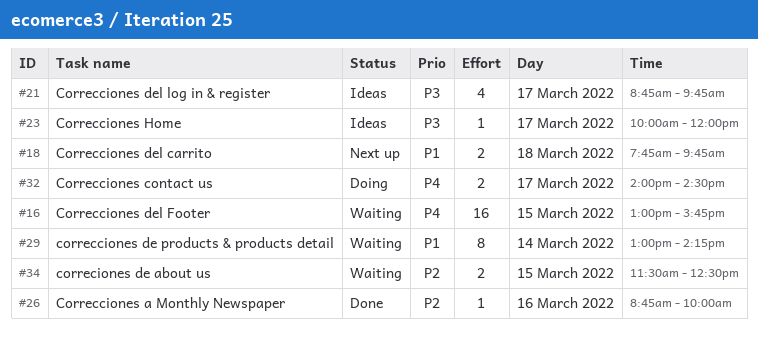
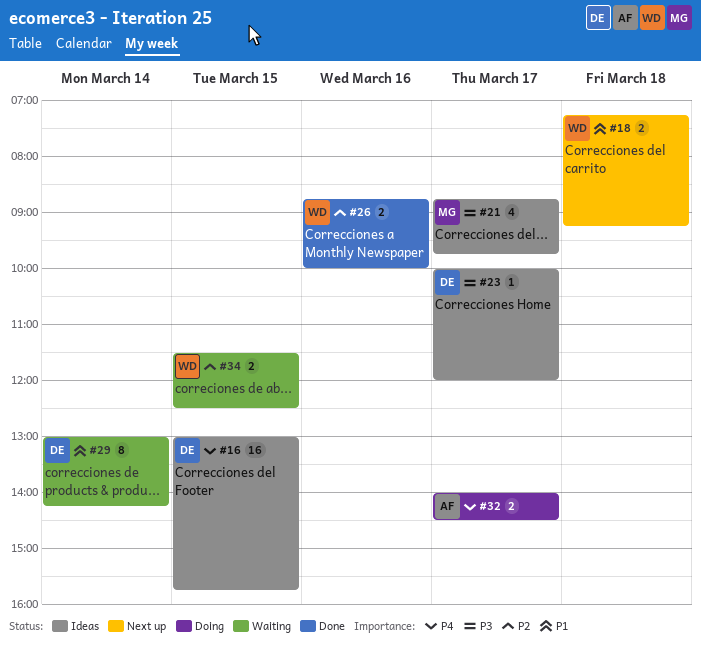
#16, status: Waiting -> Ideas
#18, begins: 07:45 -> 07:15
#18, ends: 09:45 -> 09:15
#26, estimate: 1 -> 2

